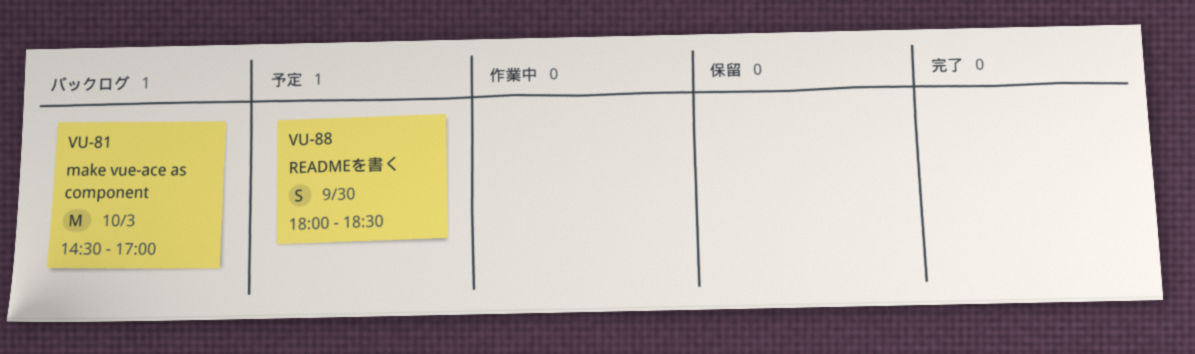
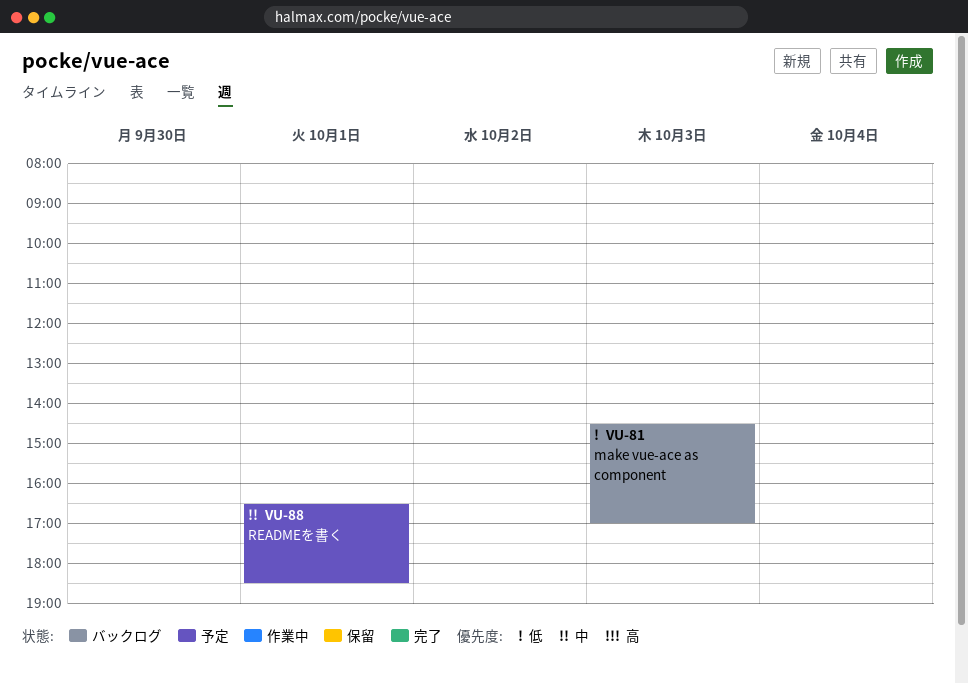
VU-88, day: Sep 30 -> Oct 1
VU-88, begins: 18:00 -> 16:30

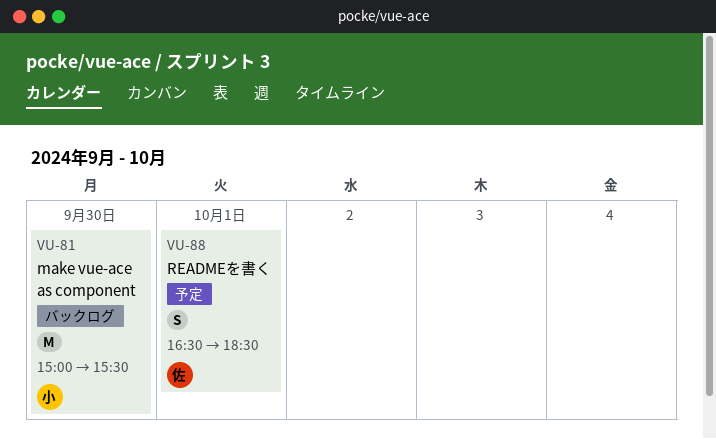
VU-81, day: Oct 3 -> Sep 30
VU-81, begins: 14:30 -> 15:00
VU-81, ends: 17:00 -> 15:30

